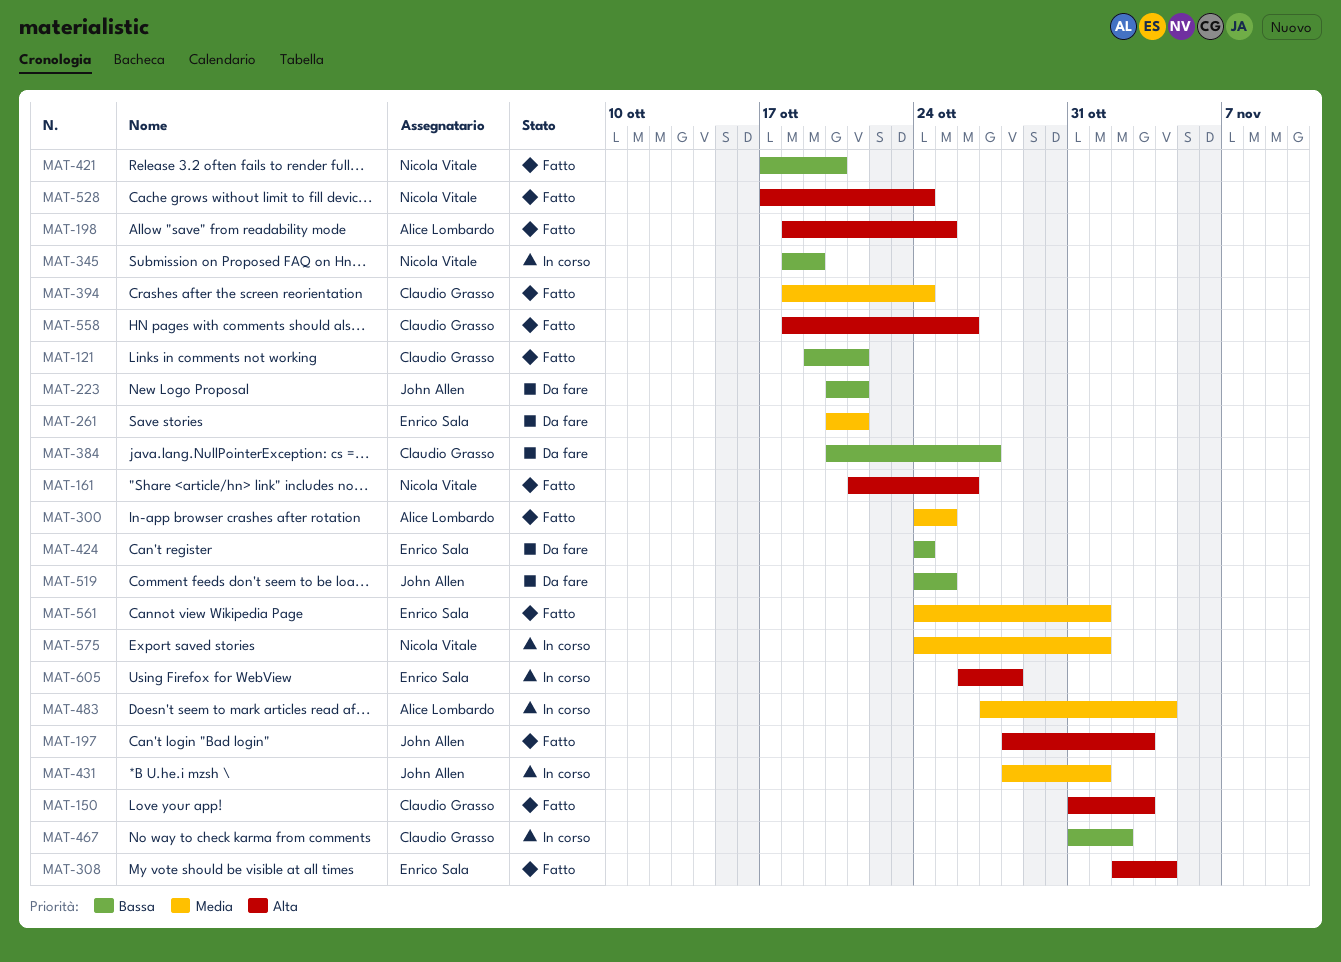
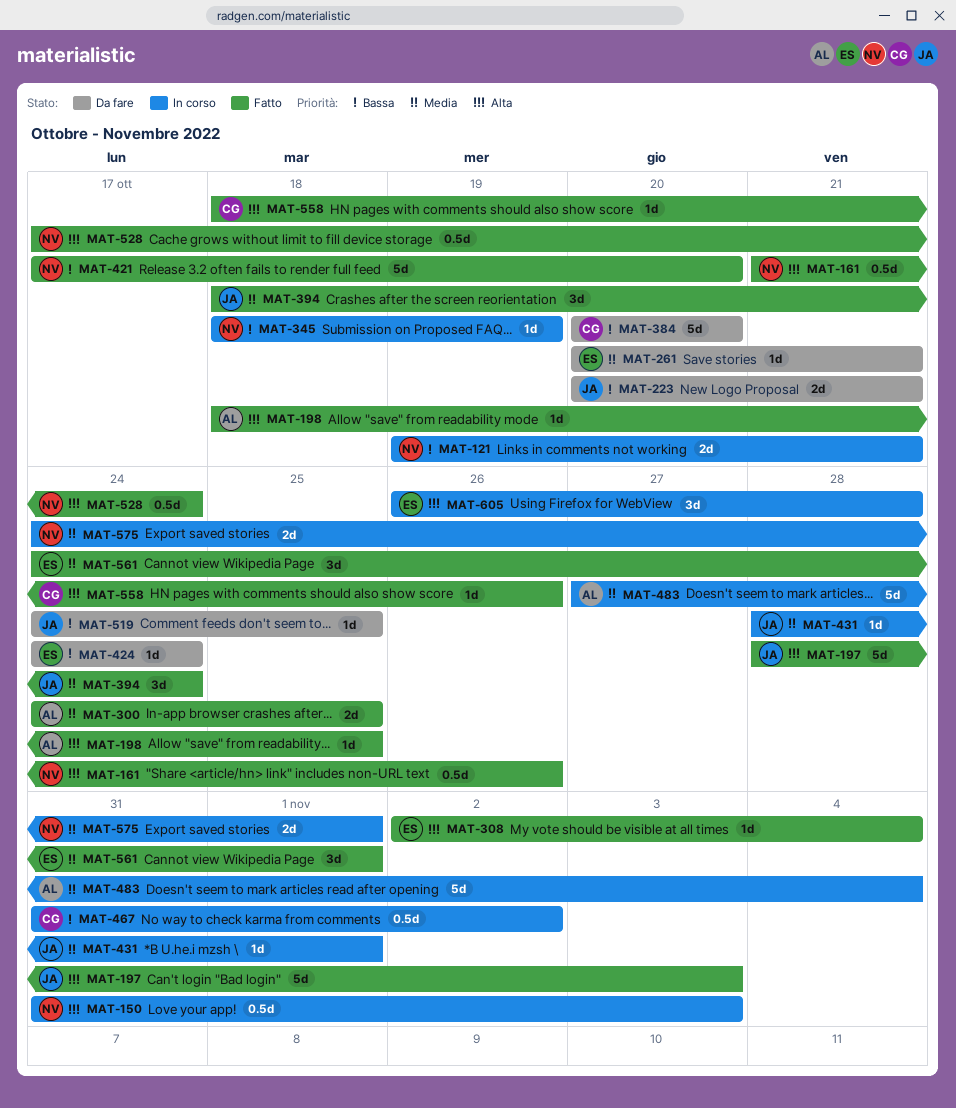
MAT-121, status: Fatto -> In corso
MAT-121, owner: Claudio Grasso -> Nicola Vitale
MAT-150, status: Fatto -> In corso
MAT-150, owner: Claudio Grasso -> Nicola Vitale
MAT-384, due: Oct 27 -> Oct 20
MAT-394, owner: Claudio Grasso -> John Allen

